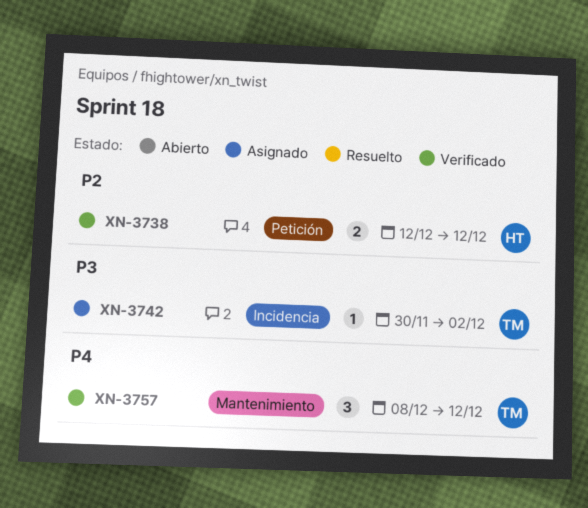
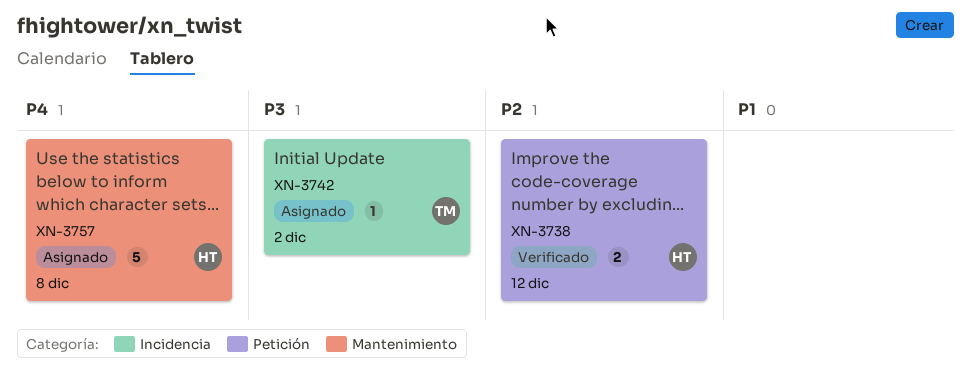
XN-3757, status: Verificado -> Asignado
XN-3757, owner: TM -> HT
XN-3757, estimate: 3 -> 5
XN-3757, due: Dec 12 -> Dec 8

